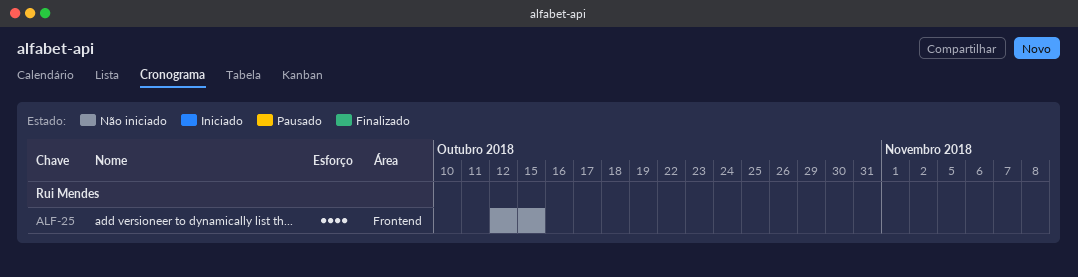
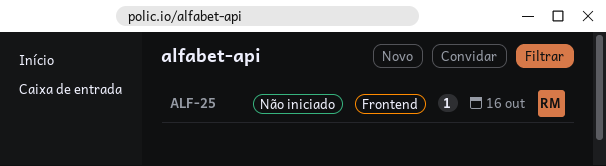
ALF-25, estimate: 4 -> 1
ALF-25, due: Oct 15 -> Oct 16

